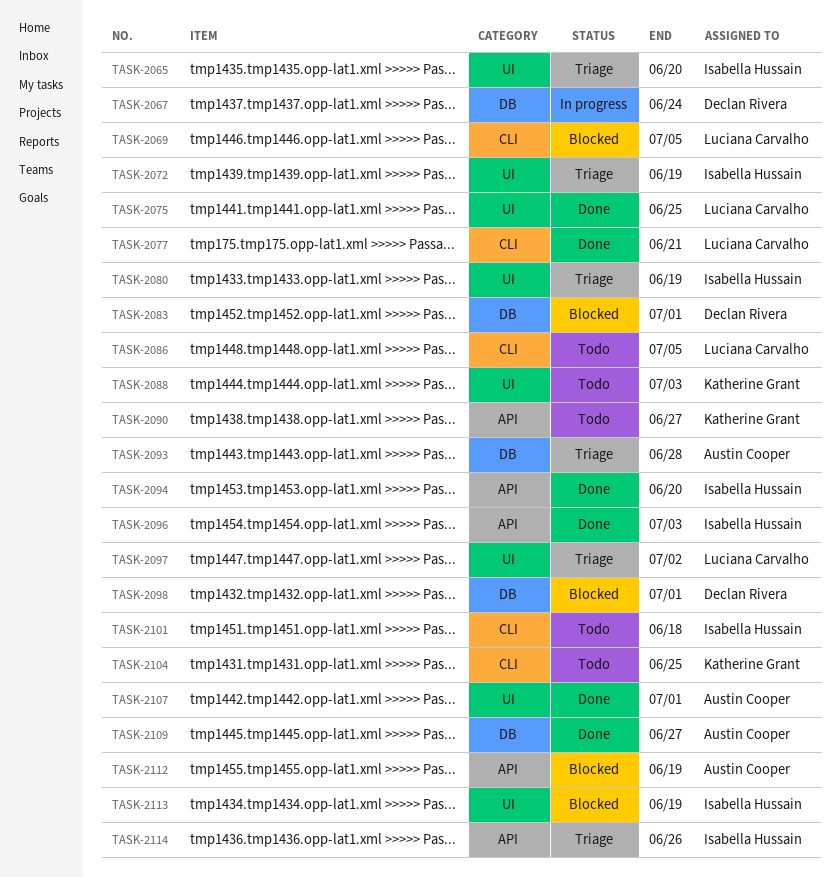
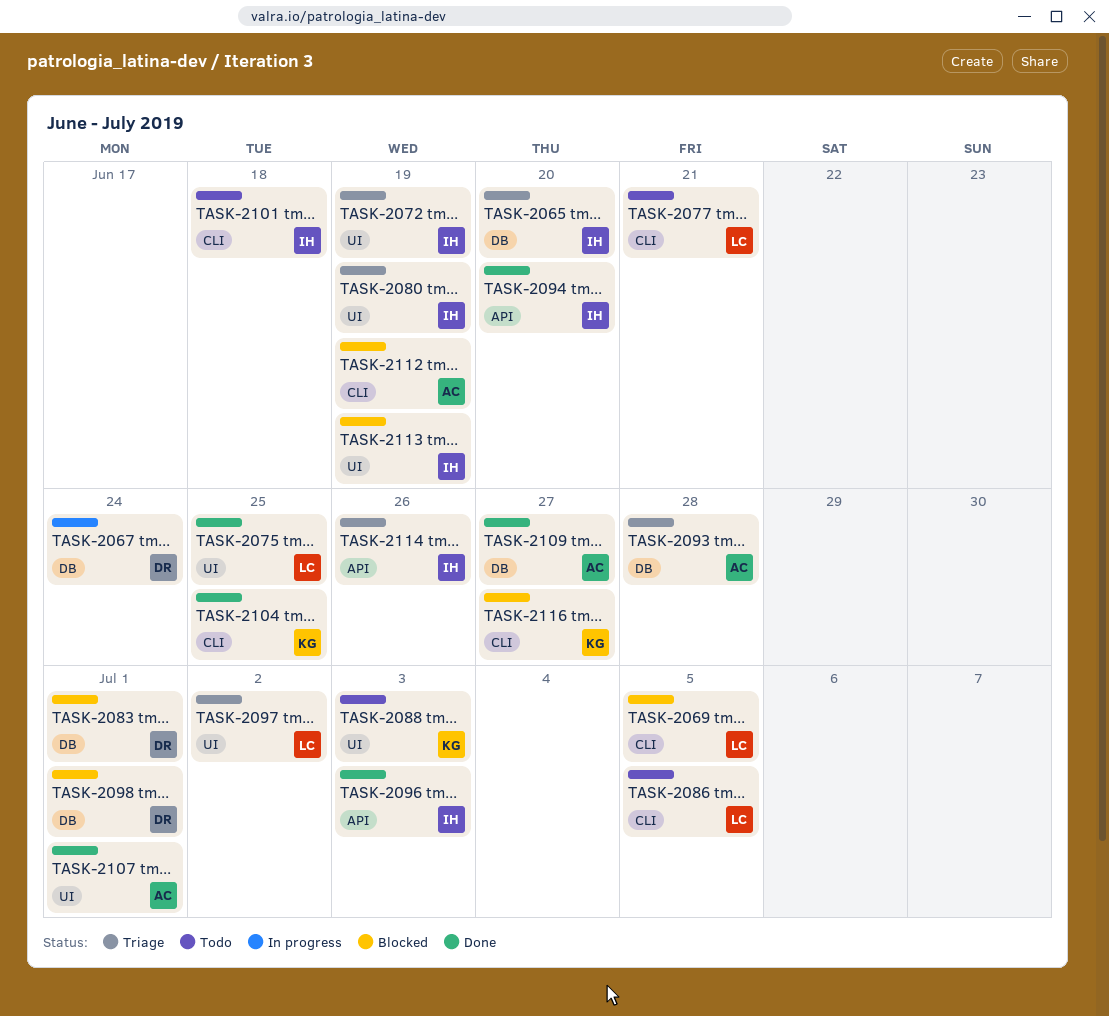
TASK-2065, label: UI -> DB
TASK-2077, status: Done -> Todo
TASK-2090: present -> none
TASK-2104, status: Todo -> Done
TASK-2112, label: API -> CLI
TASK-2116: none -> present

